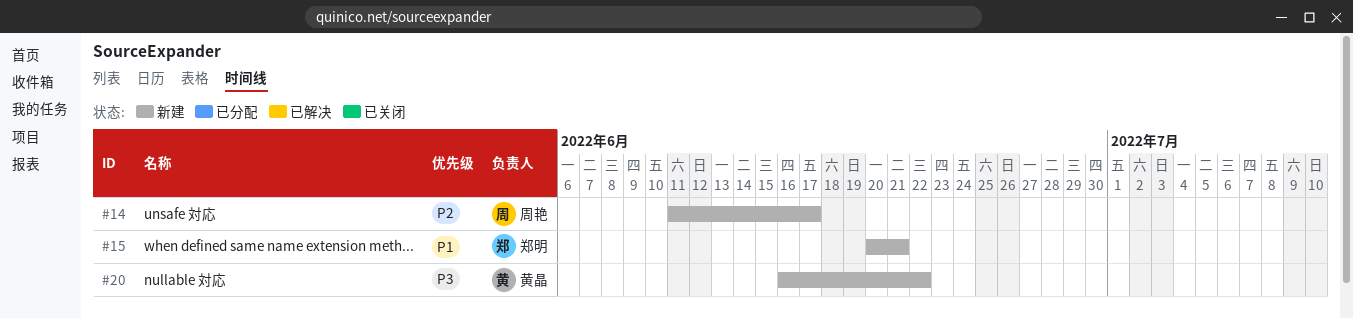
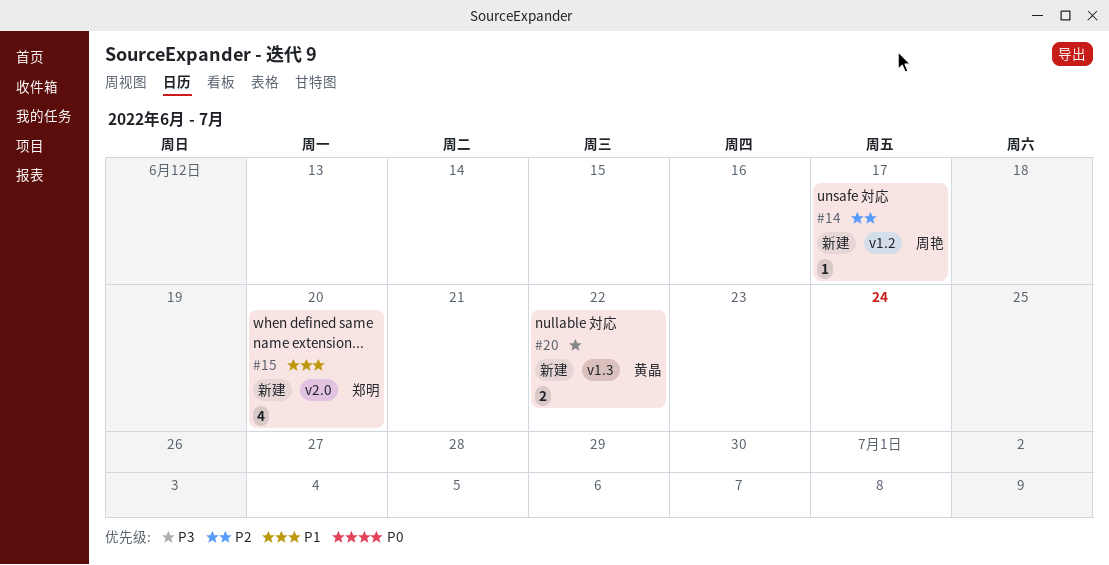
#15, due: Jun 21 -> Jun 20

